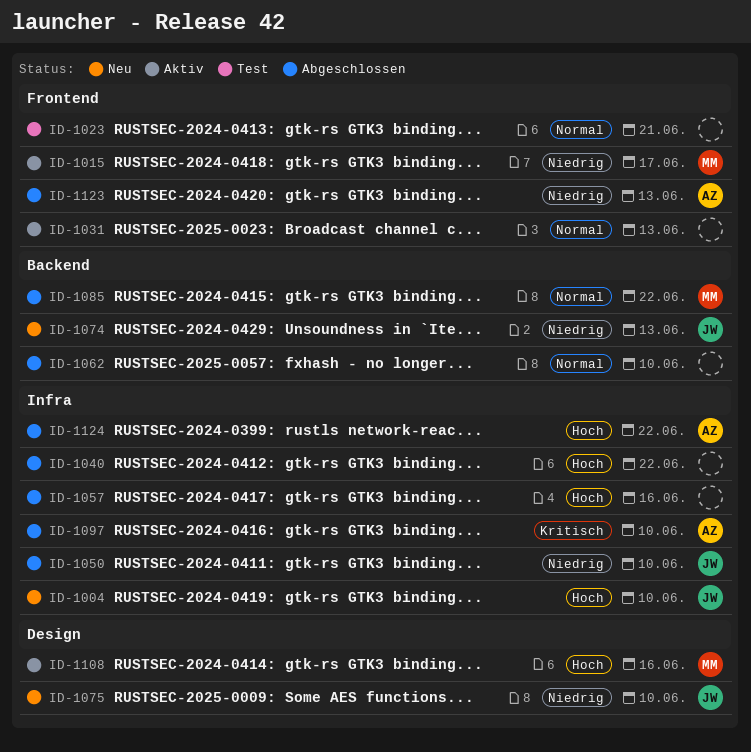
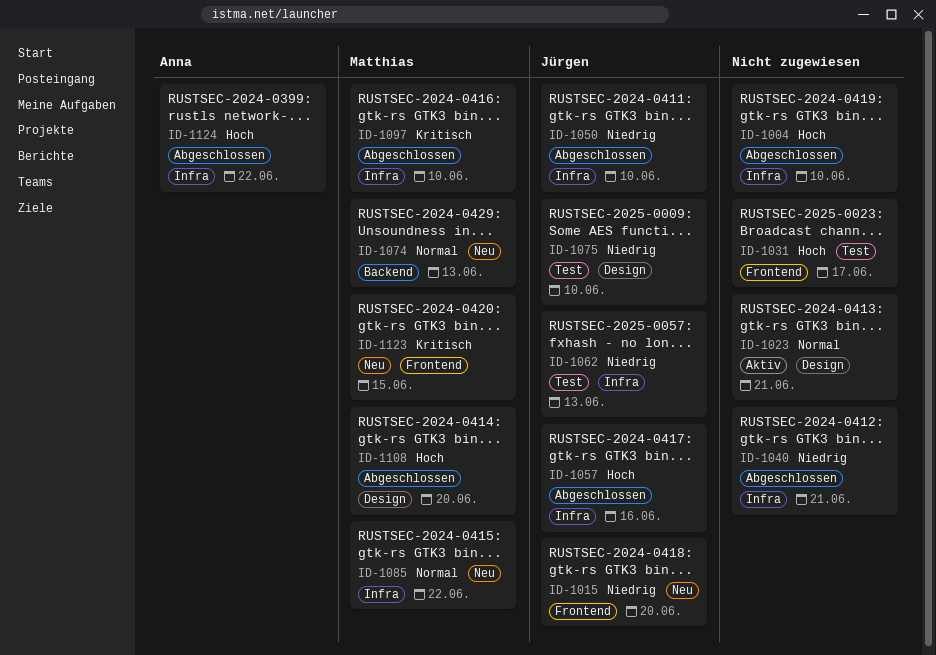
ID-1004, status: Neu -> Abgeschlossen
ID-1004, owner: Jürgen -> none
ID-1015, status: Aktiv -> Neu
ID-1015, owner: Matthias -> Jürgen
ID-1015, due: Jun 17 -> Jun 20
ID-1023, status: Test -> Aktiv
ID-1023, label: Frontend -> Design
ID-1031, status: Aktiv -> Test
ID-1031, priority: Normal -> Hoch
ID-1031, due: Jun 13 -> Jun 17
ID-1040, priority: Hoch -> Niedrig
ID-1040, due: Jun 22 -> Jun 21
ID-1057, owner: none -> Jürgen
ID-1062, status: Abgeschlossen -> Test
ID-1062, owner: none -> Jürgen
ID-1062, priority: Normal -> Niedrig
ID-1062, label: Backend -> Infra
ID-1062, due: Jun 10 -> Jun 13
ID-1074, owner: Jürgen -> Matthias
ID-1074, priority: Niedrig -> Normal
ID-1075, status: Neu -> Test
ID-1085, status: Abgeschlossen -> Neu
ID-1085, label: Backend -> Infra
ID-1097, owner: Anna -> Matthias
ID-1108, status: Aktiv -> Abgeschlossen
ID-1108, due: Jun 16 -> Jun 20
ID-1123, status: Abgeschlossen -> Neu
ID-1123, owner: Anna -> Matthias
ID-1123, priority: Niedrig -> Kritisch
ID-1123, due: Jun 13 -> Jun 15

